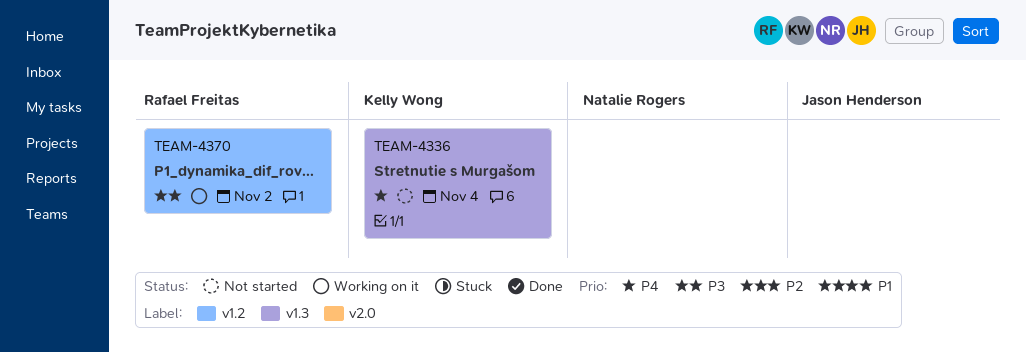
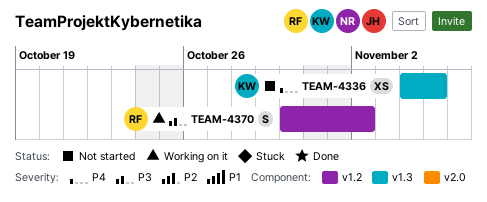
TEAM-4336, due: Nov 4 -> Nov 5

